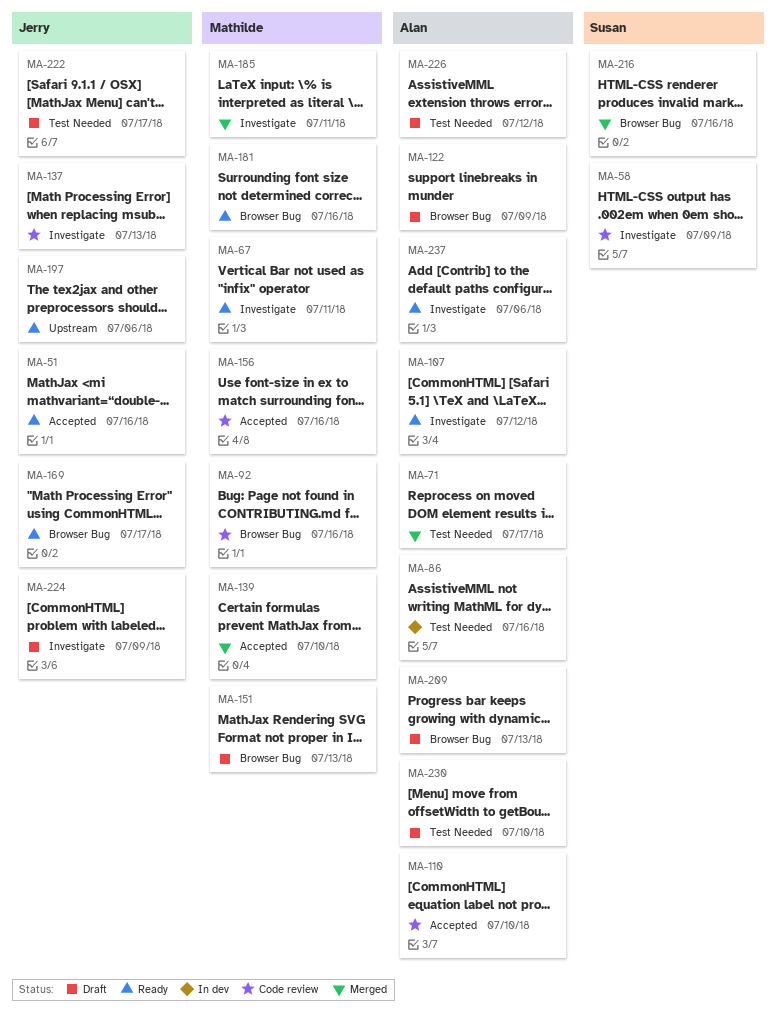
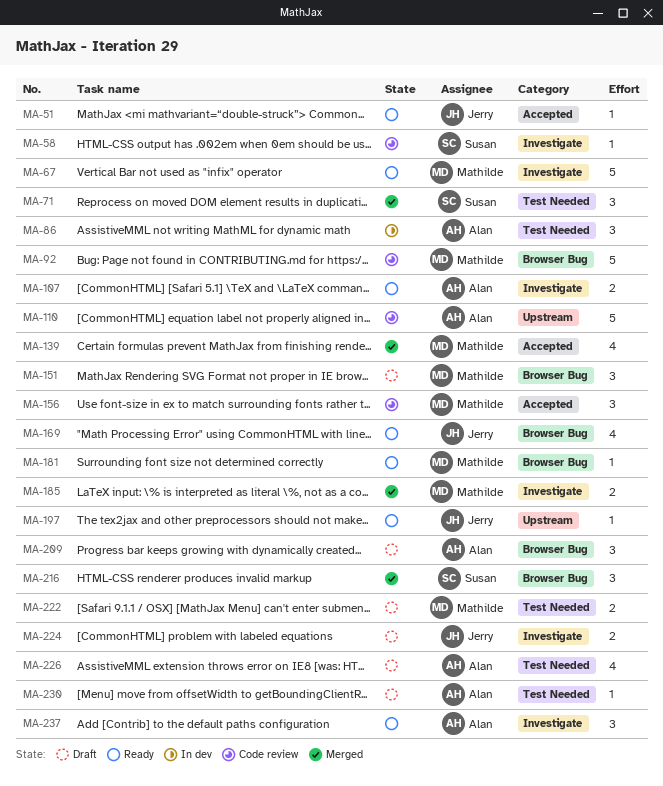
MA-71, owner: Alan -> Susan
MA-110, label: Accepted -> Upstream
MA-122: present -> none
MA-137: present -> none
MA-222, owner: Jerry -> Mathilde

